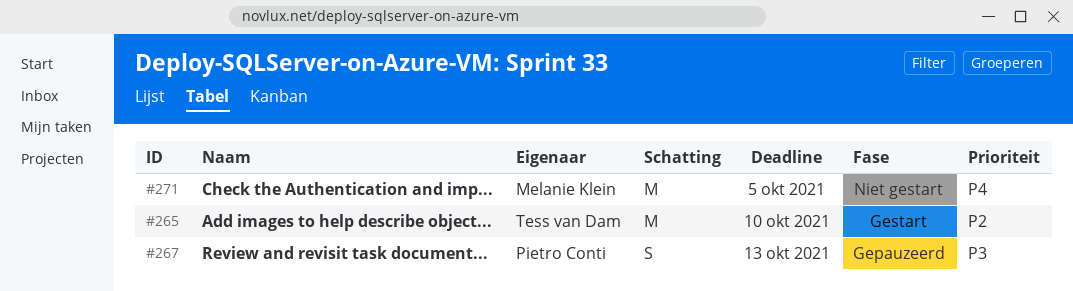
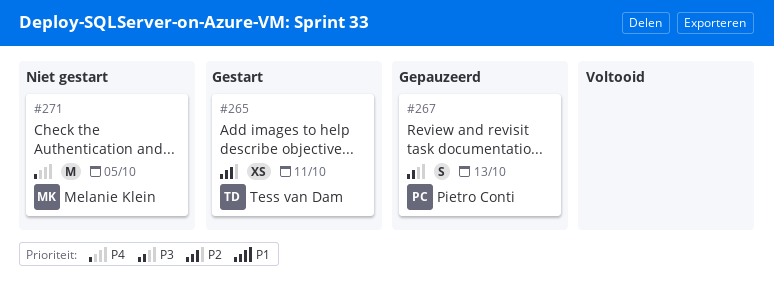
#265, estimate: M -> XS
#265, due: Oct 10 -> Oct 11

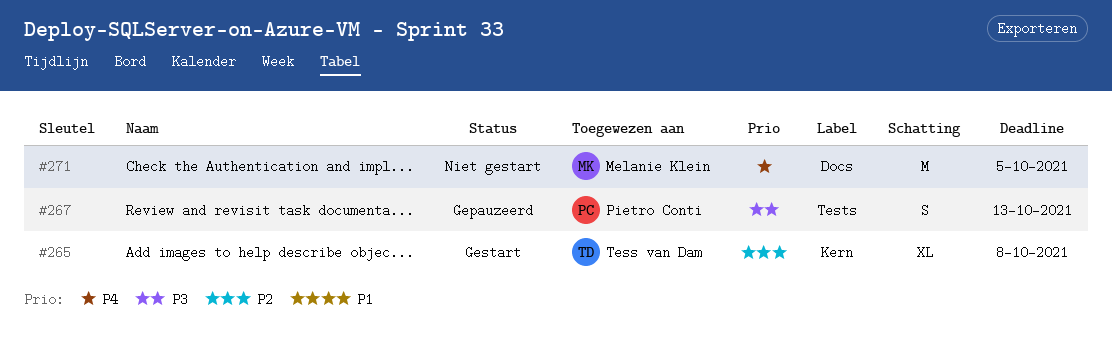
#265, estimate: XS -> XL
#265, due: Oct 11 -> Oct 8

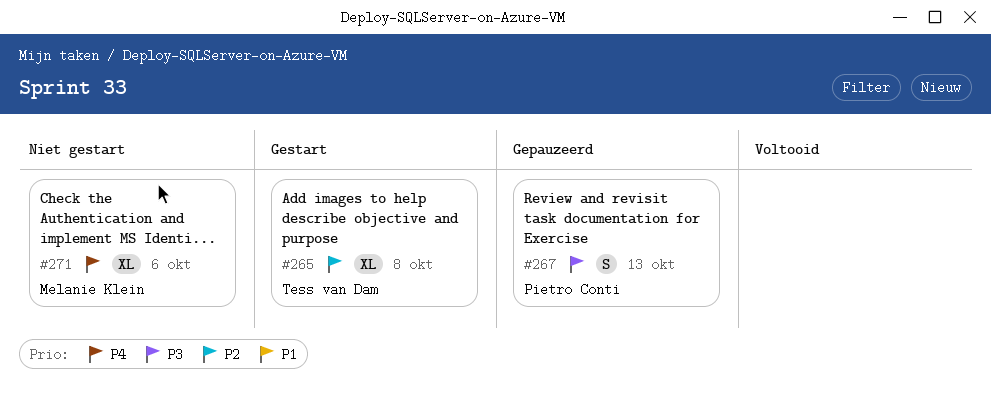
#271, estimate: M -> XL
#271, due: Oct 5 -> Oct 6

